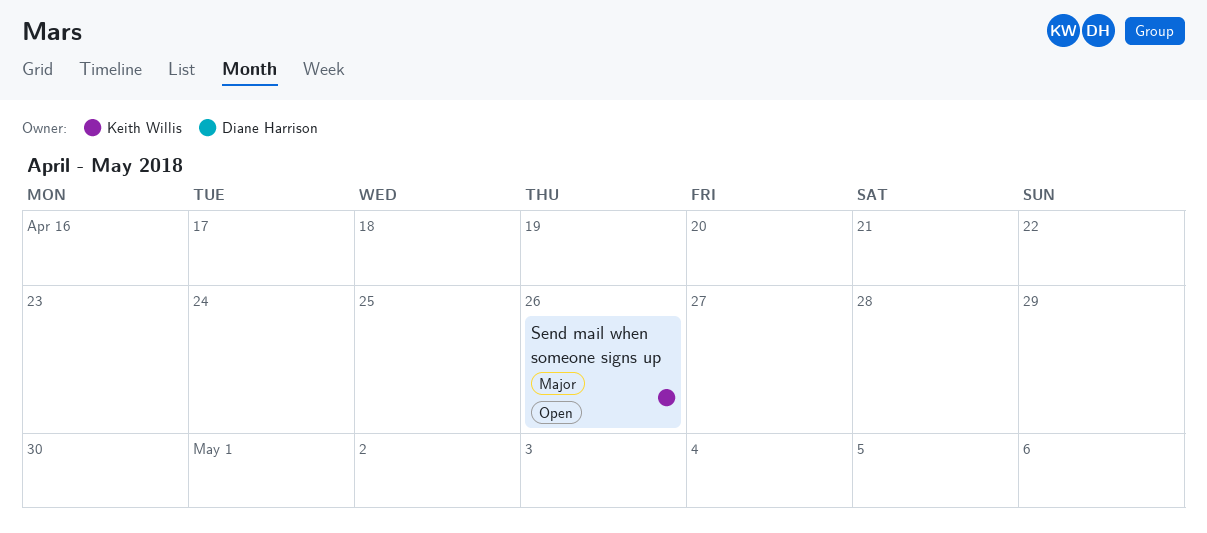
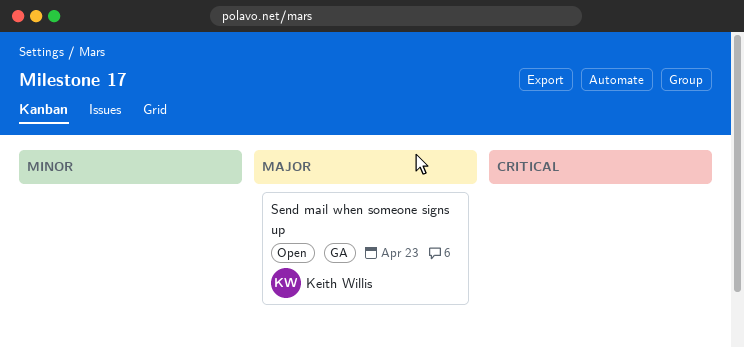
Send mail when someone signs up, due: Apr 26 -> Apr 23

